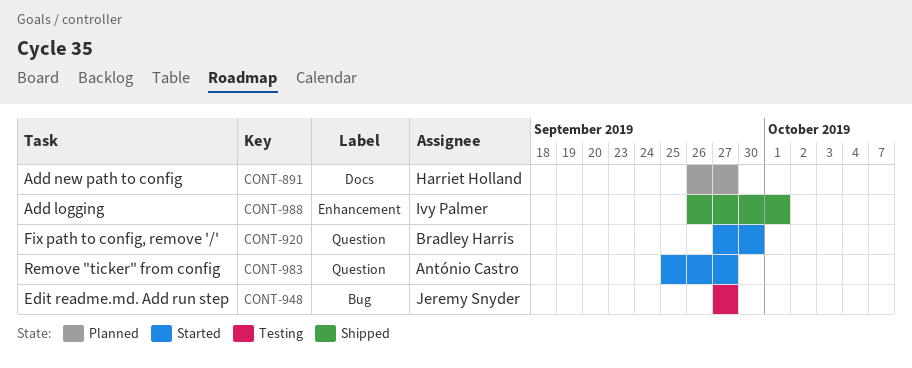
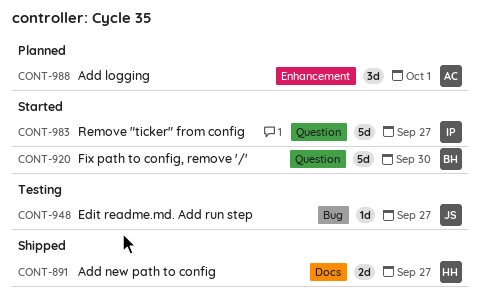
CONT-891, status: Planned -> Shipped
CONT-983, owner: António Castro -> Ivy Palmer
CONT-988, status: Shipped -> Planned
CONT-988, owner: Ivy Palmer -> António Castro

